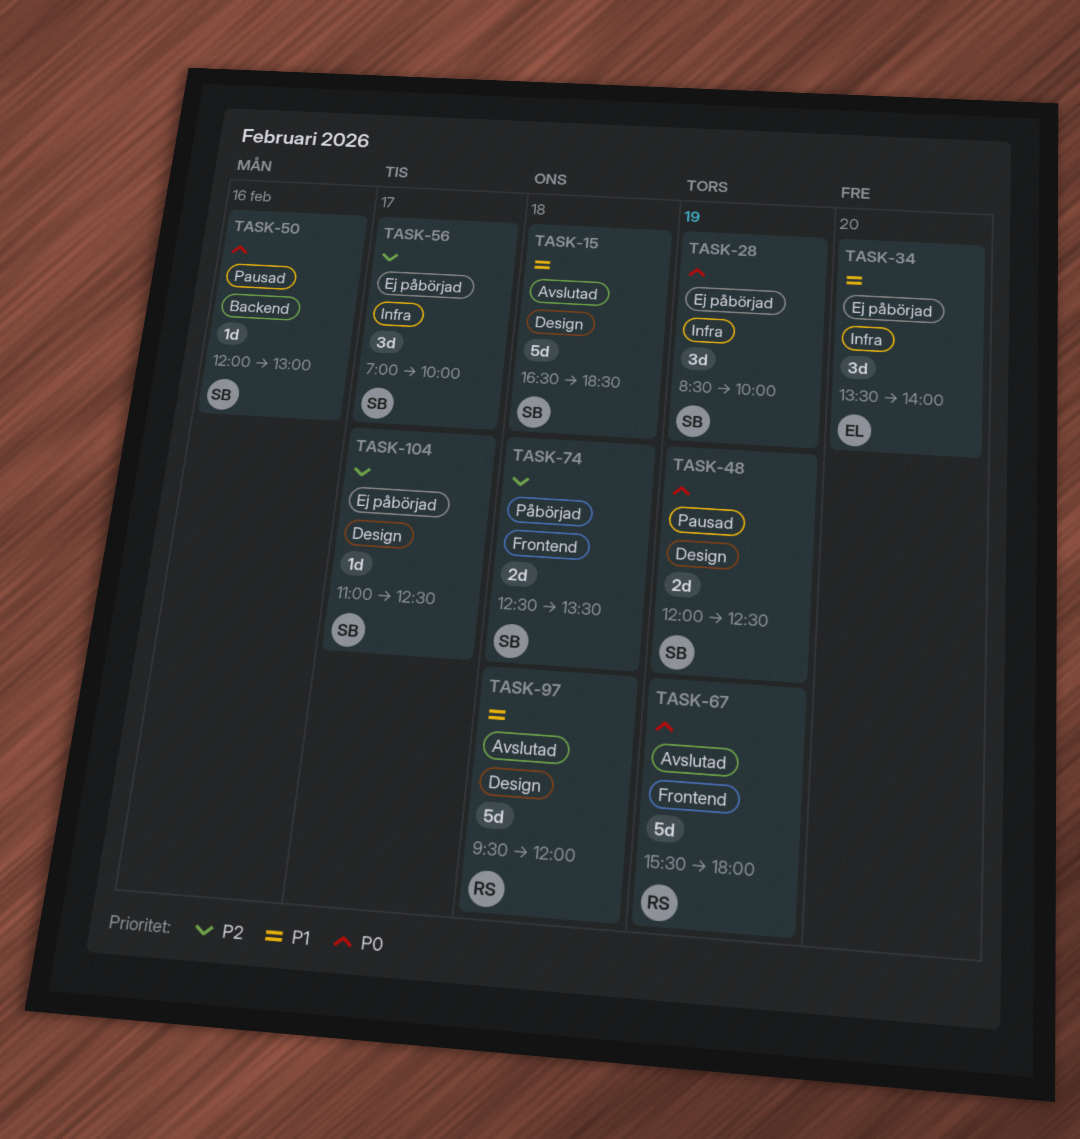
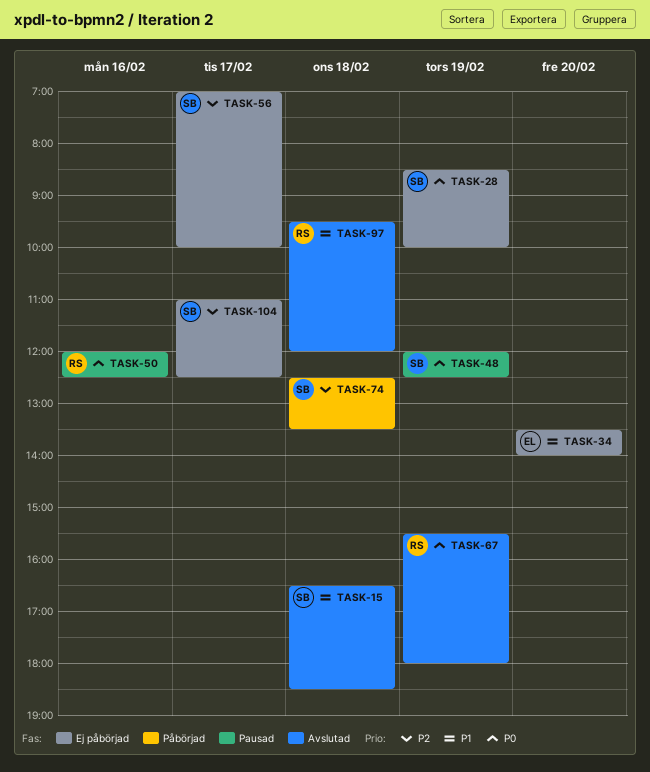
TASK-50, owner: SB -> RS
TASK-50, ends: 13:00 -> 12:30

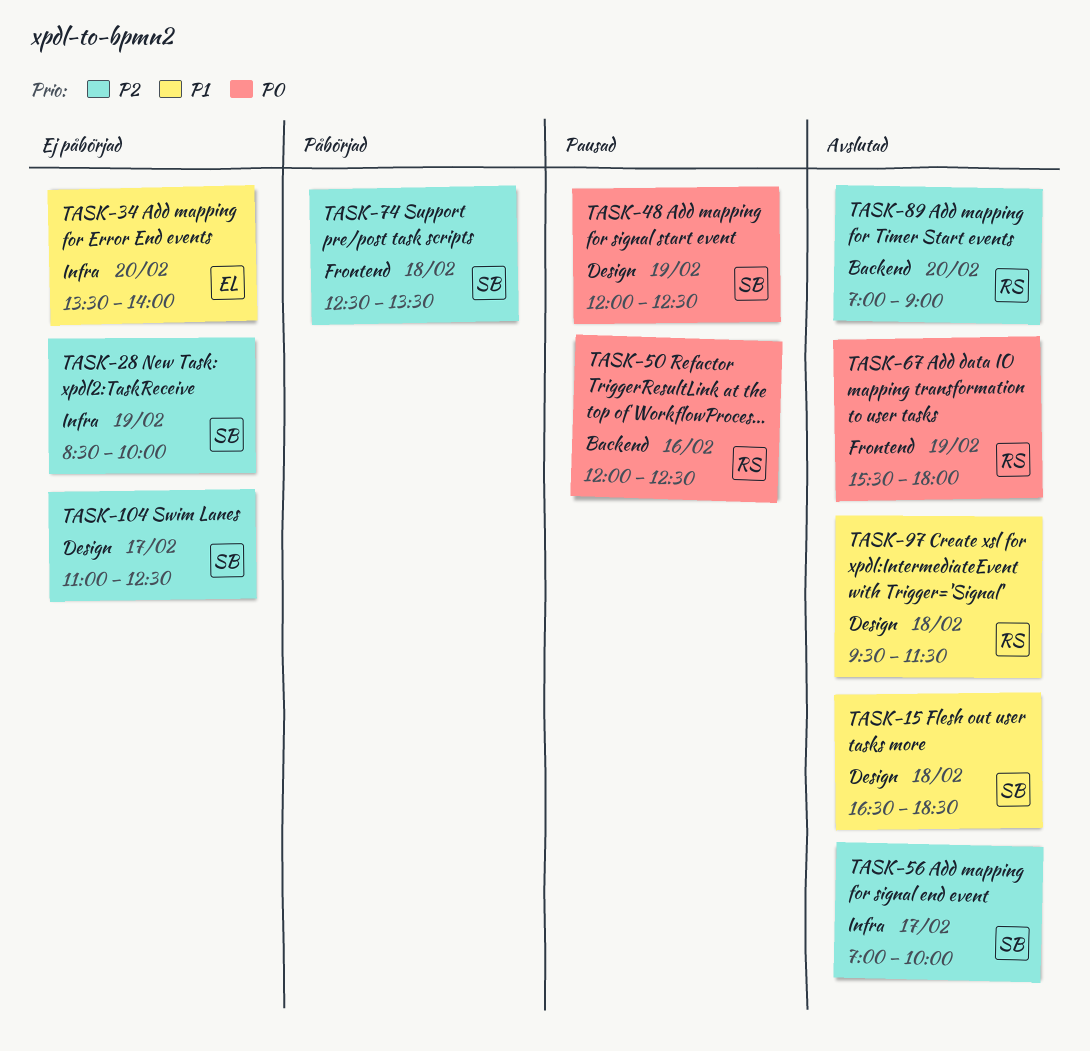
TASK-28, priority: P0 -> P2
TASK-56, status: Ej påbörjad -> Avslutad
TASK-89: none -> present
TASK-97, ends: 12:00 -> 11:30

